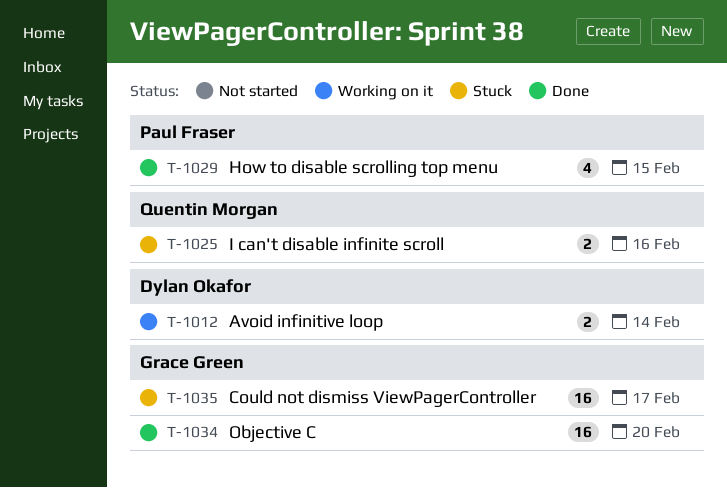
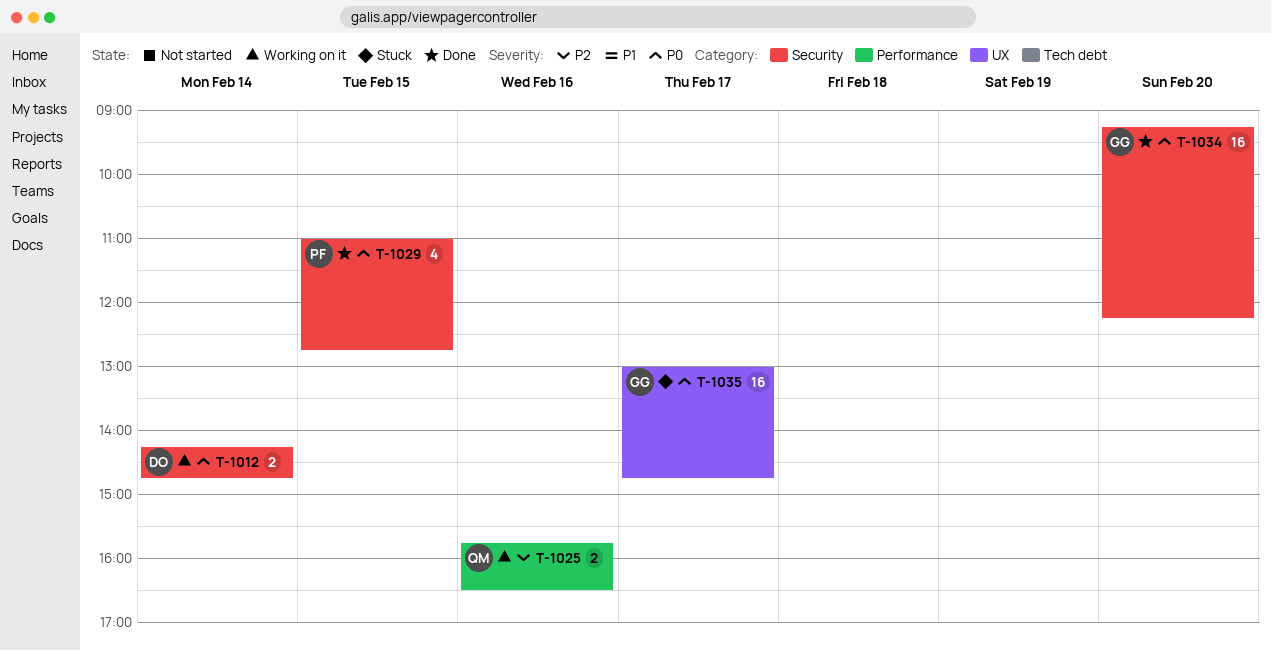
T-1025, status: Stuck -> Working on it

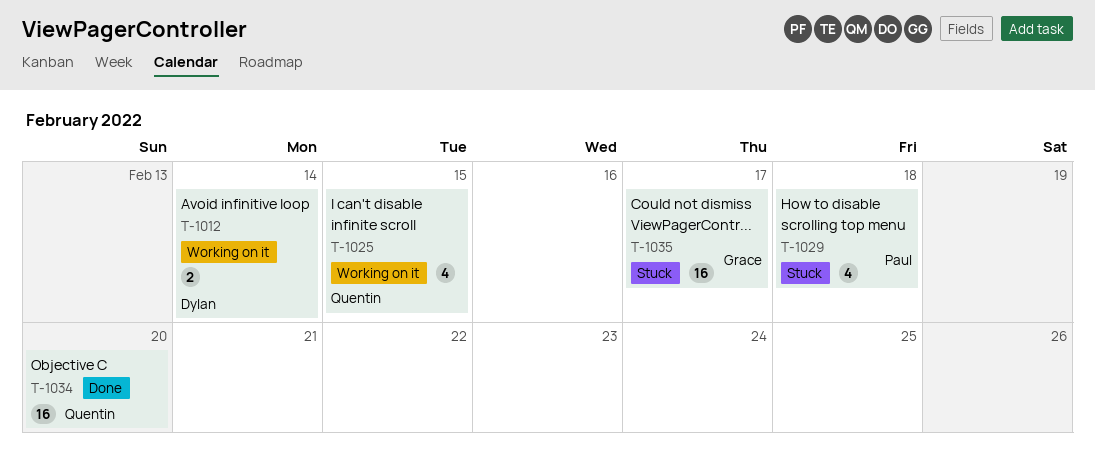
T-1025, estimate: 2 -> 4
T-1025, day: Feb 16 -> Feb 15
T-1029, status: Done -> Stuck
T-1029, day: Feb 15 -> Feb 18
T-1034, owner: Grace -> Quentin

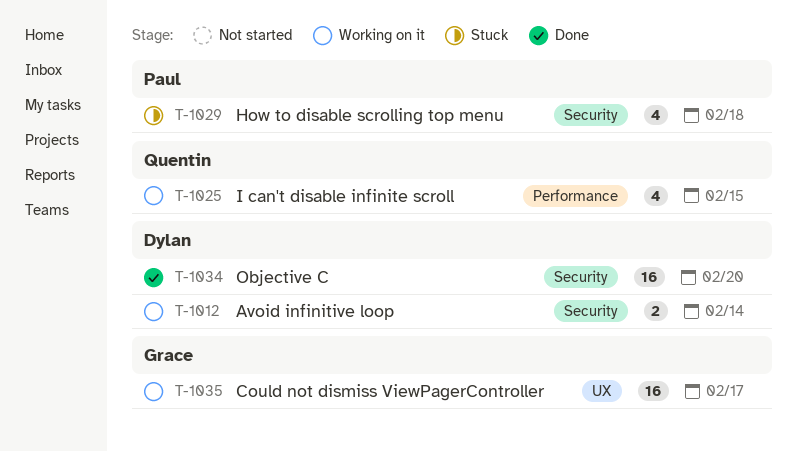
T-1034, owner: Quentin -> Dylan
T-1035, status: Stuck -> Working on it

